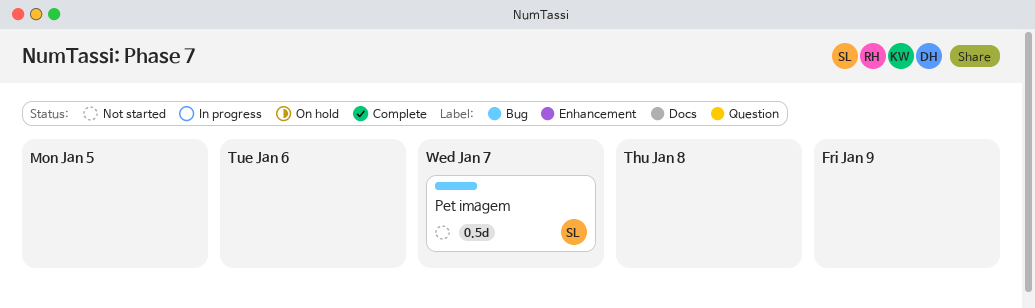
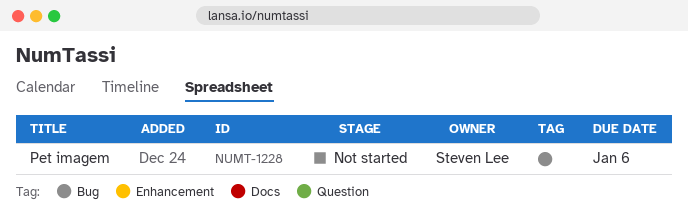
Pet imagem, due: Jan 7 -> Jan 6

